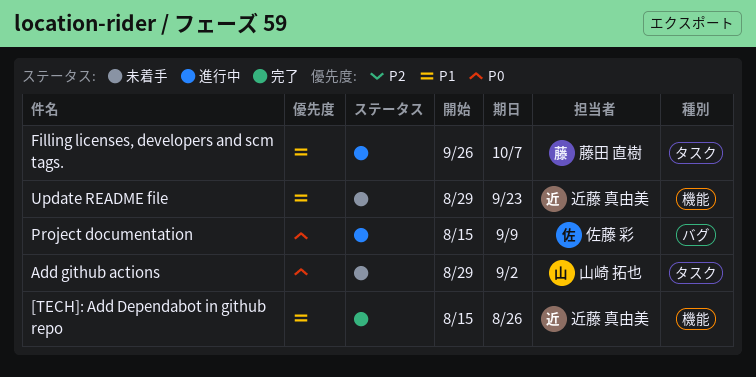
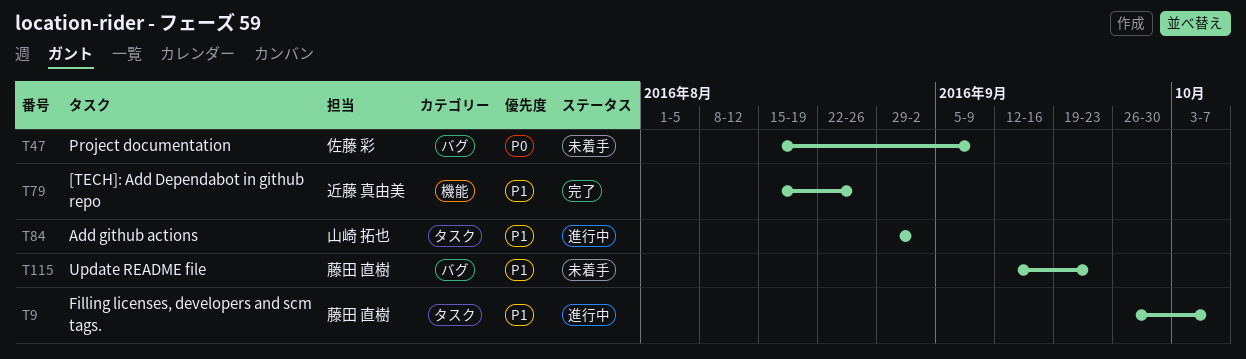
Add github actions, status: 未着手 -> 進行中
Add github actions, priority: P0 -> P1
Project documentation, status: 進行中 -> 未着手
Update README file, owner: 近藤 真由美 -> 藤田 直樹
Update README file, label: 機能 -> バグ
Update README file, start: Aug 29 -> Sep 12

